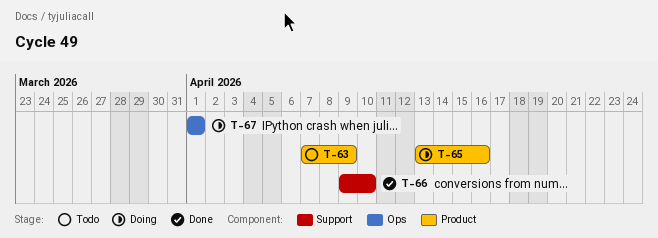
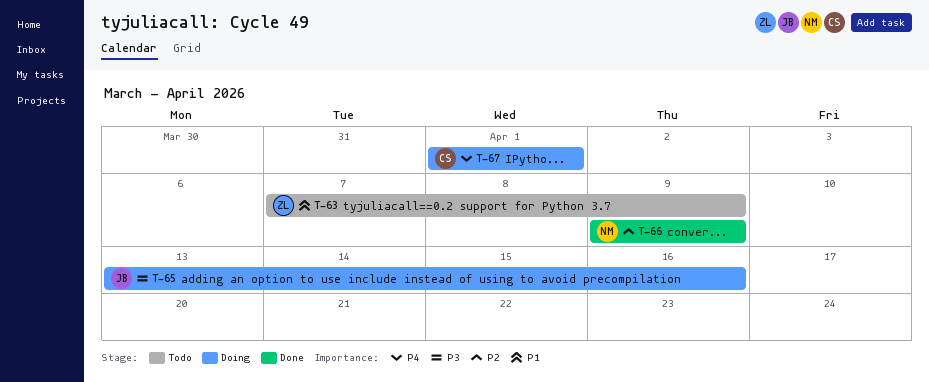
T-66, due: Apr 10 -> Apr 9

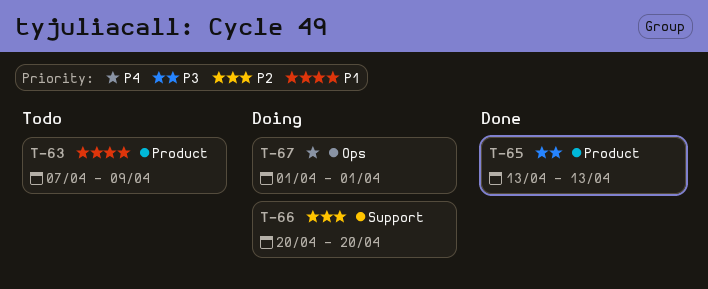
T-65, status: Doing -> Done
T-65, due: Apr 16 -> Apr 13
T-66, status: Done -> Doing
T-66, start: Apr 9 -> Apr 20
T-66, due: Apr 9 -> Apr 20

